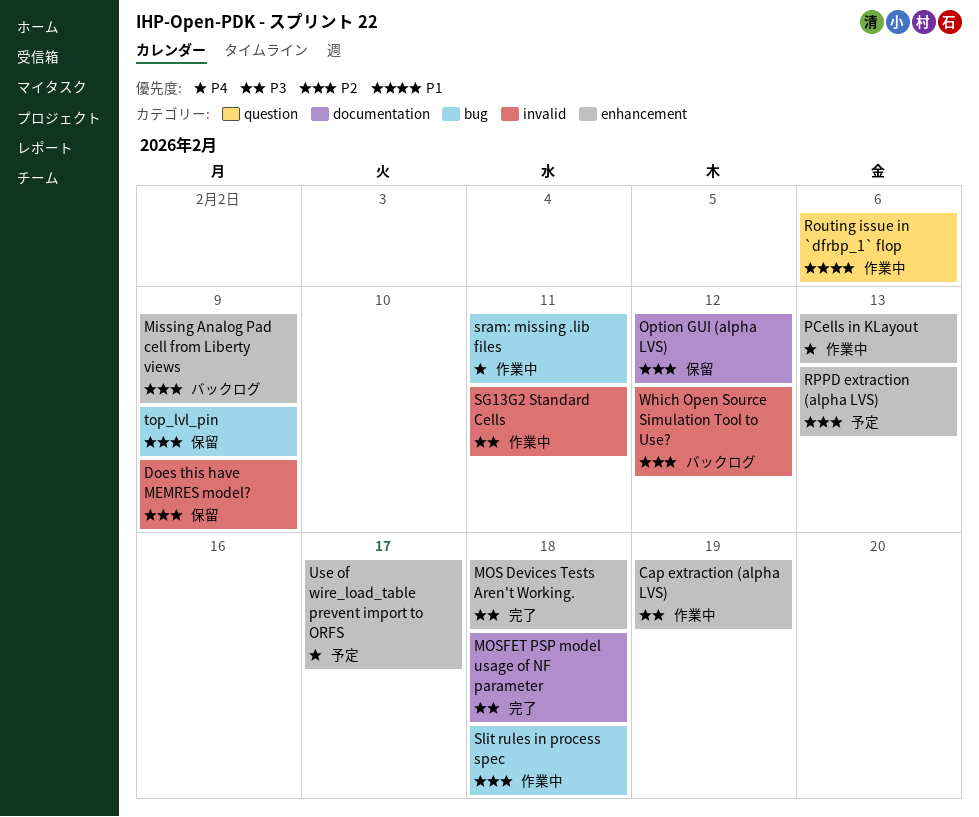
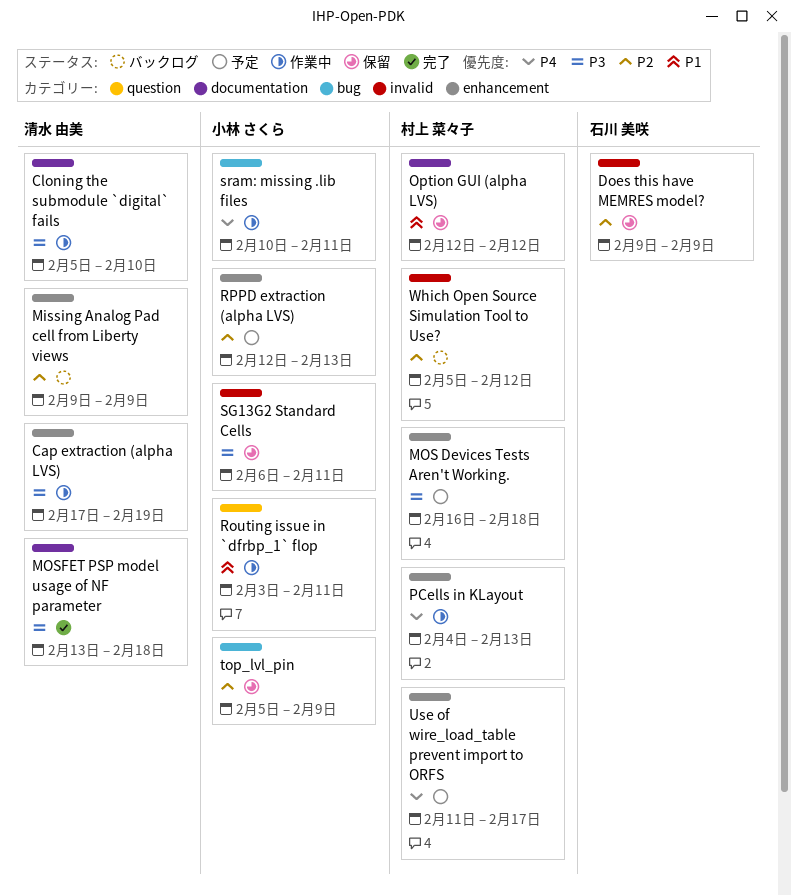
Cloning the submodule `digital` fails: none -> present
MOS Devices Tests Aren't Working., status: 完了 -> 予定
Option GUI (alpha LVS), priority: P2 -> P1
Routing issue in `dfrbp_1` flop, due: Feb 6 -> Feb 11
SG13G2 Standard Cells, status: 作業中 -> 保留
Slit rules in process spec: present -> none

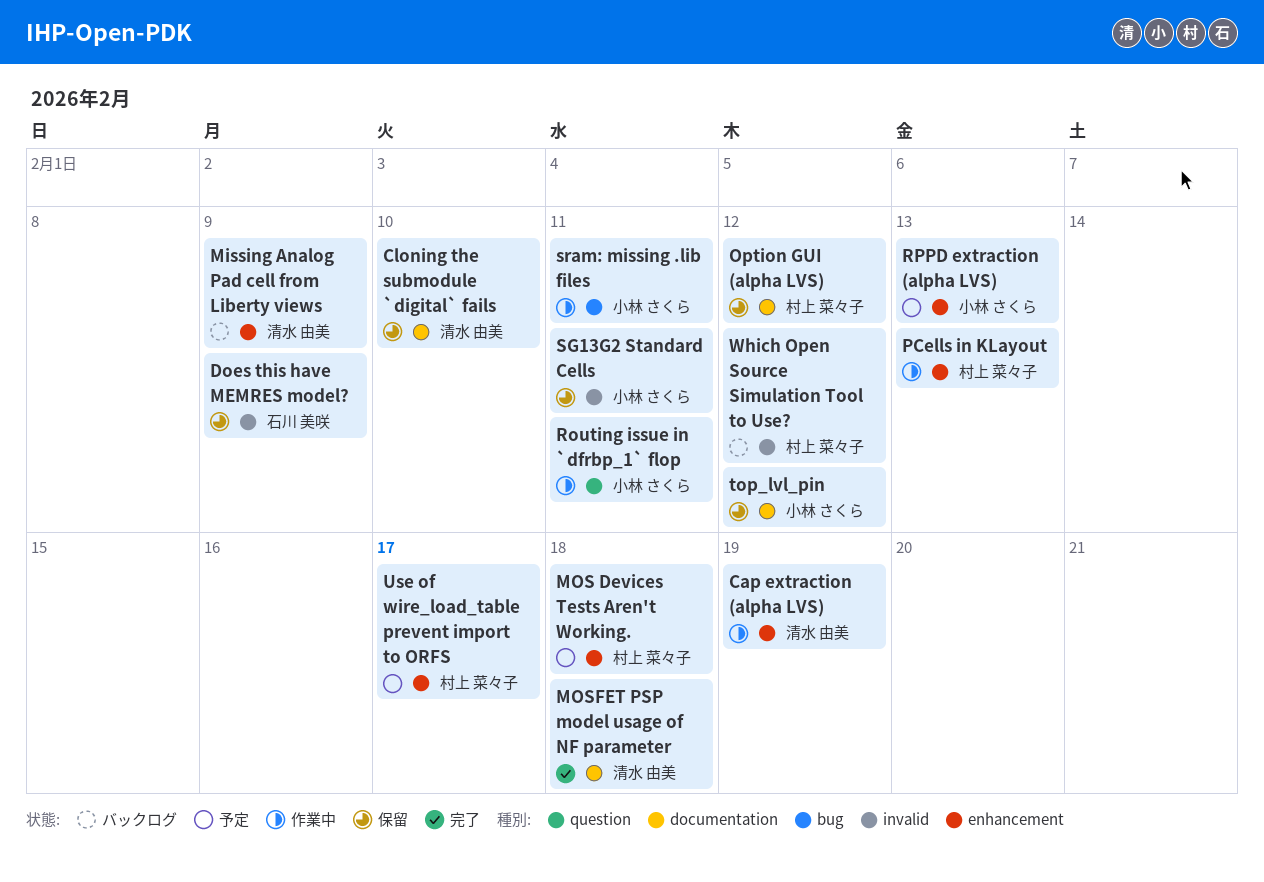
Cloning the submodule `digital` fails, status: 作業中 -> 保留
top_lvl_pin, label: bug -> documentation
top_lvl_pin, due: Feb 9 -> Feb 12

